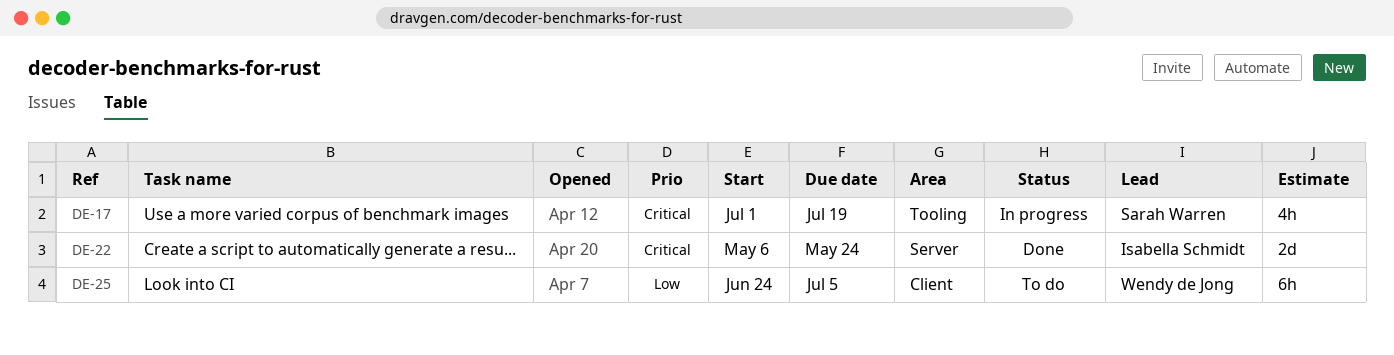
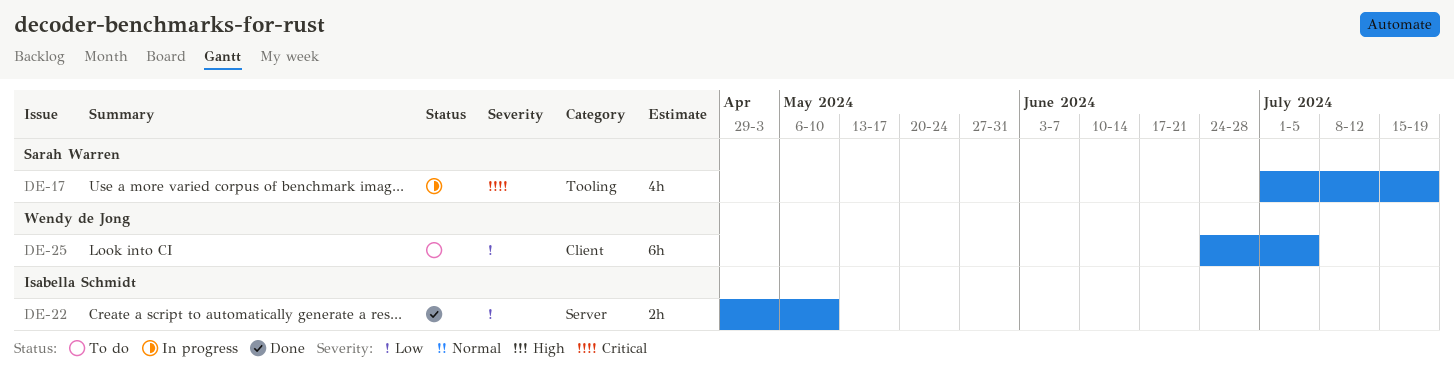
DE-22, priority: Critical -> Low
DE-22, estimate: 2d -> 2h
DE-22, start: May 6 -> Apr 29
DE-22, due: May 24 -> May 10

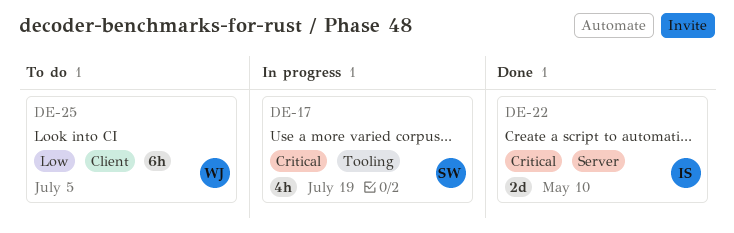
DE-22, priority: Low -> Critical
DE-22, estimate: 2h -> 2d

